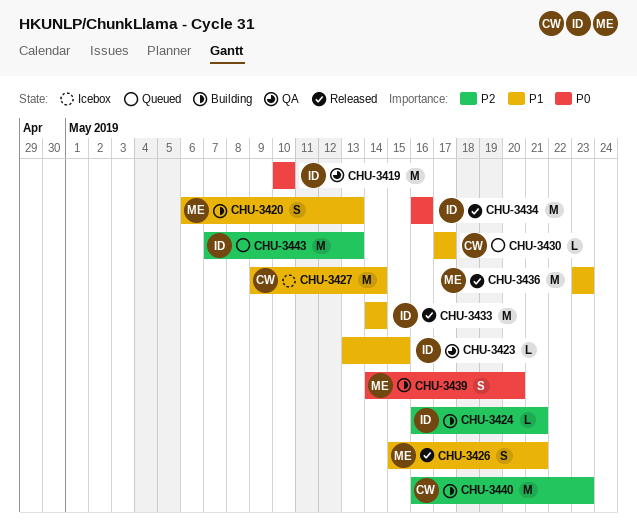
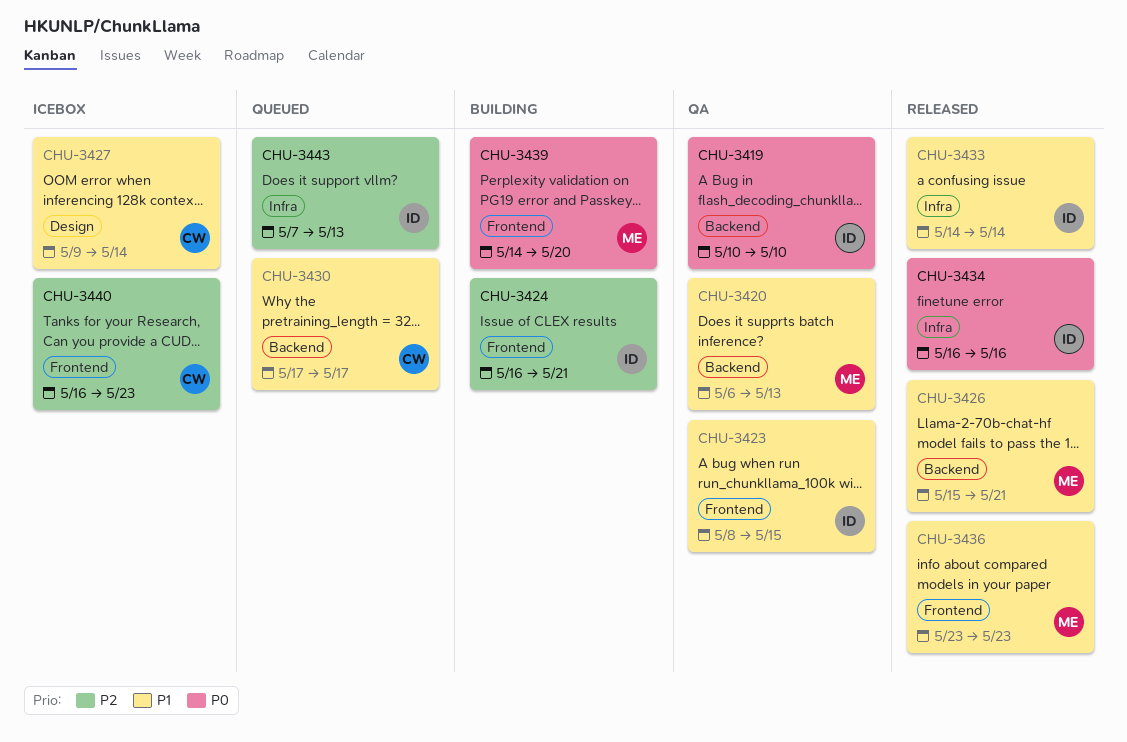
CHU-3420, status: Building -> QA
CHU-3423, start: May 13 -> May 8
CHU-3440, status: Building -> Icebox

